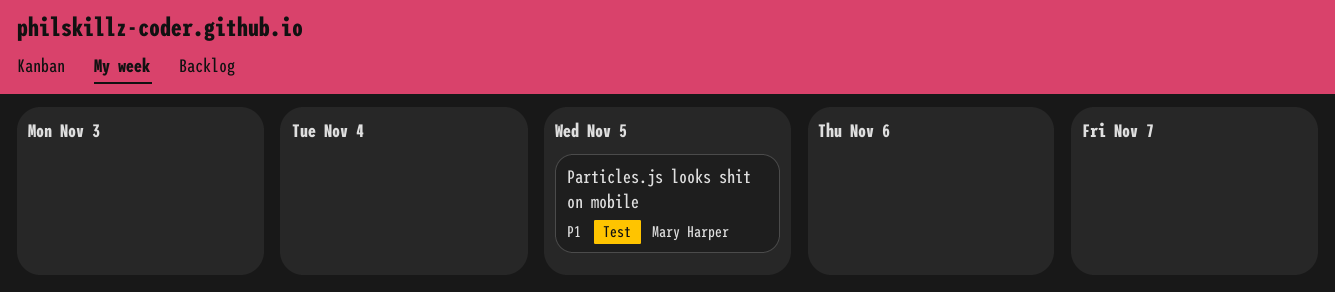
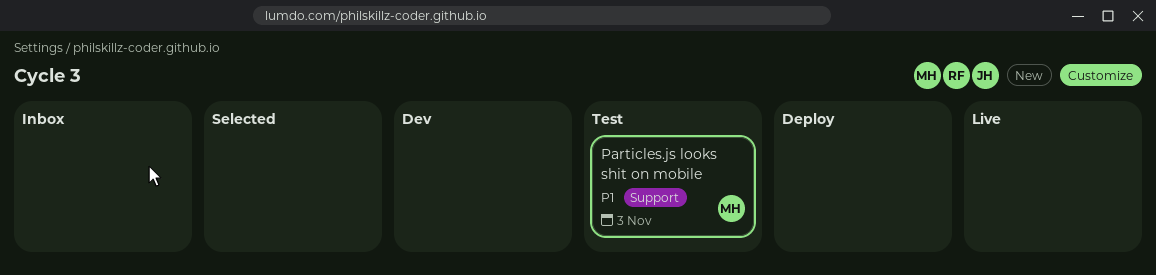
Particles.js looks shit on mobile, due: Nov 5 -> Nov 3

